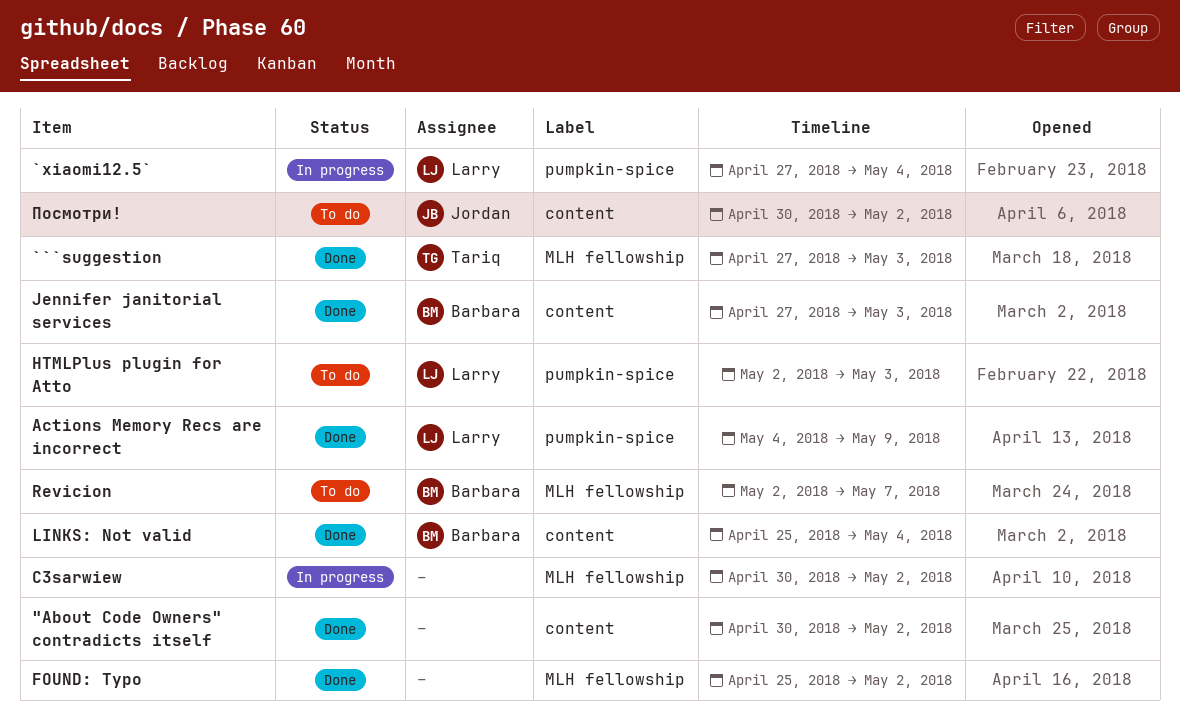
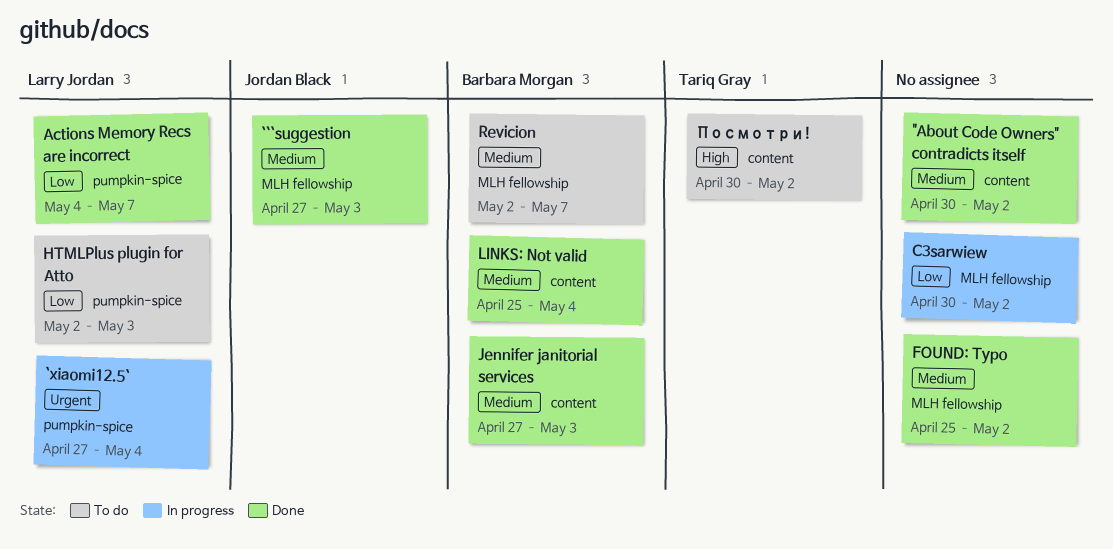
```suggestion, owner: Tariq Gray -> Jordan Black
Actions Memory Recs are incorrect, due: May 9 -> May 7
Посмотри!, owner: Jordan Black -> Tariq Gray

